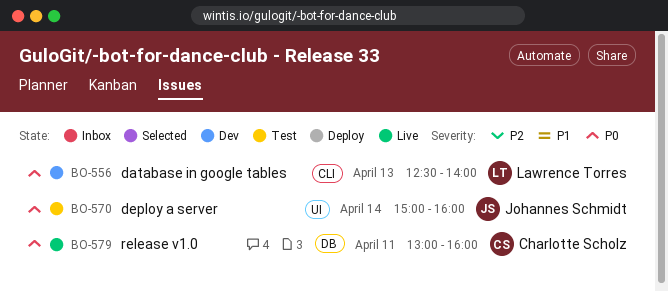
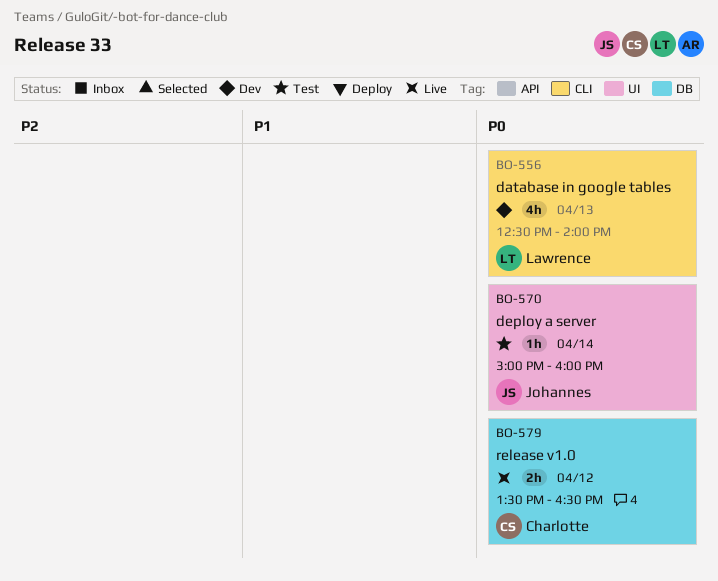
BO-579, day: Apr 11 -> Apr 12
BO-579, begins: 13:00 -> 13:30
BO-579, ends: 16:00 -> 16:30

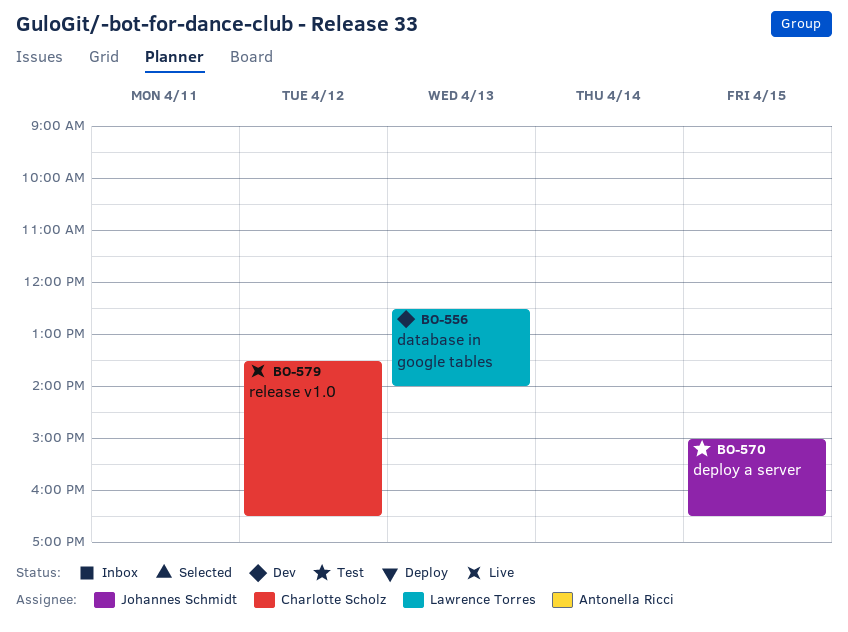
BO-570, day: Apr 14 -> Apr 15
BO-570, ends: 16:00 -> 16:30

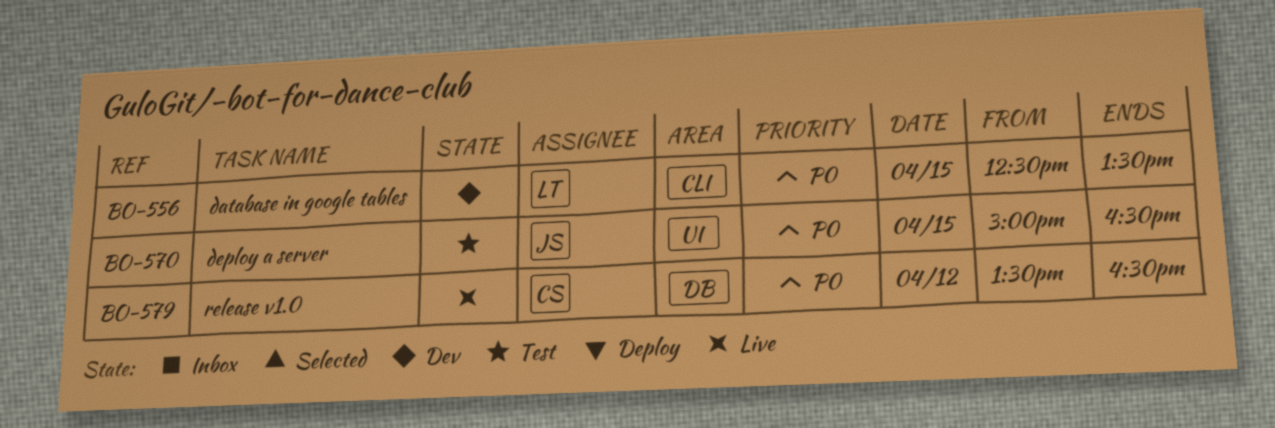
BO-556, day: Apr 13 -> Apr 15
BO-556, ends: 14:00 -> 13:30

